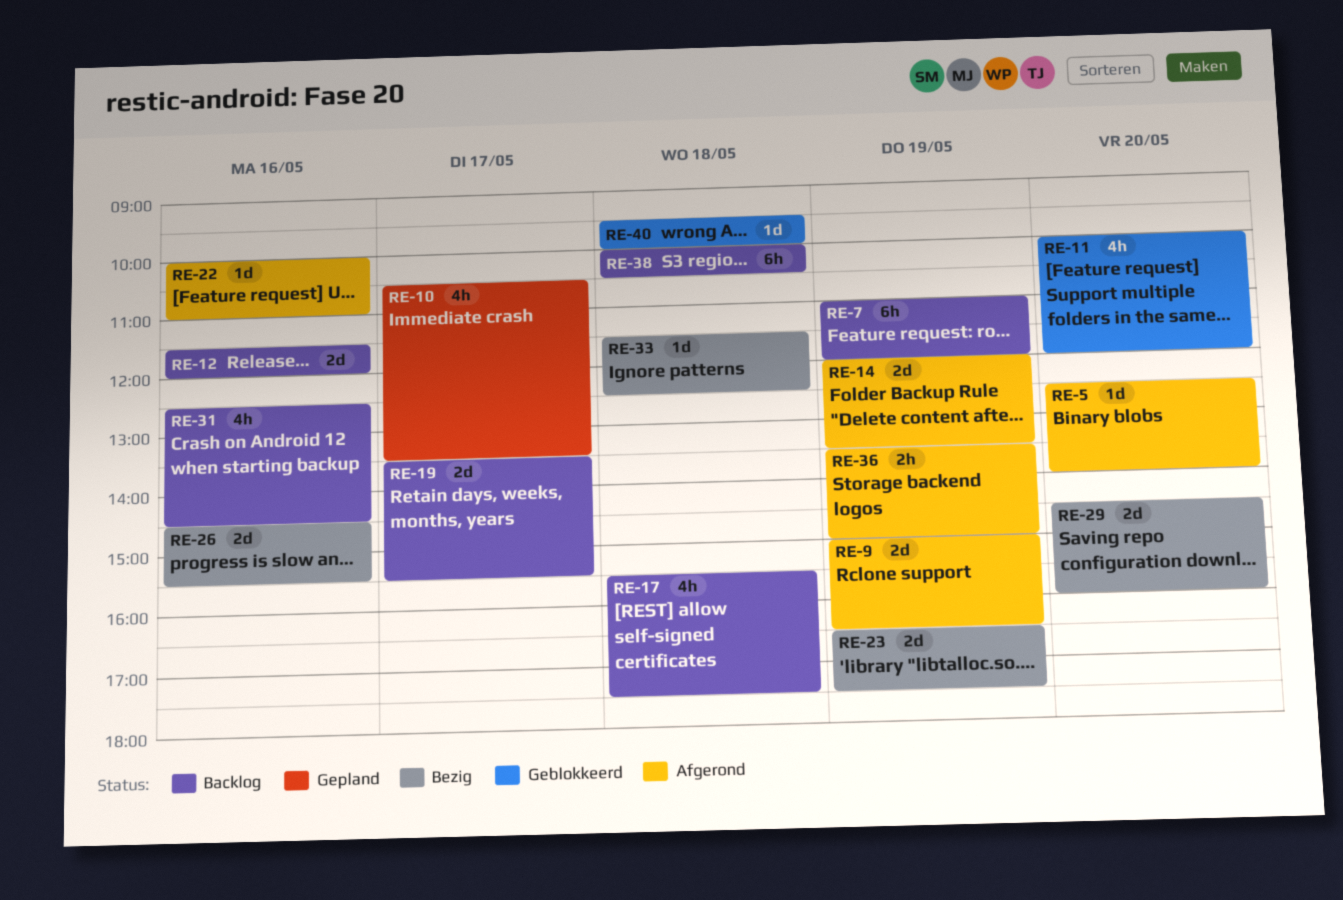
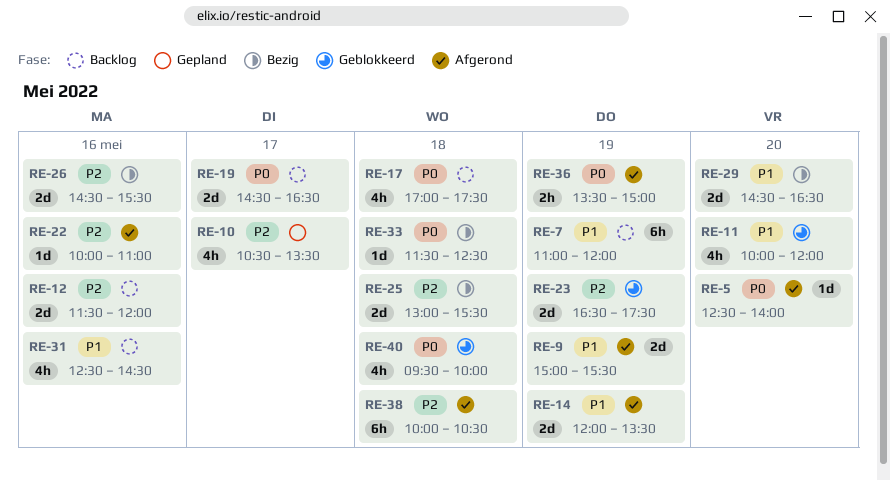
RE-9, ends: 16:30 -> 15:30
RE-17, begins: 15:30 -> 17:00
RE-19, begins: 13:30 -> 14:30
RE-19, ends: 15:30 -> 16:30
RE-23, status: Bezig -> Geblokkeerd
RE-25: none -> present
RE-29, ends: 16:00 -> 16:30
RE-38, status: Backlog -> Afgerond
RE-40, estimate: 1d -> 4h

